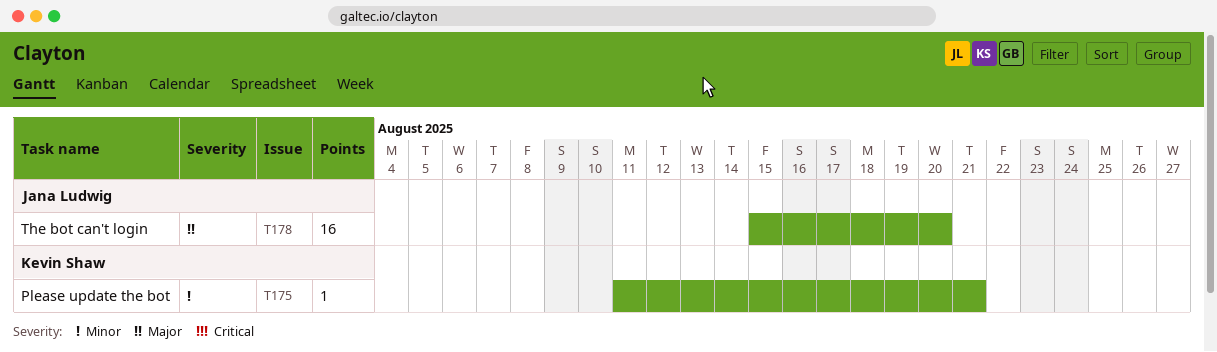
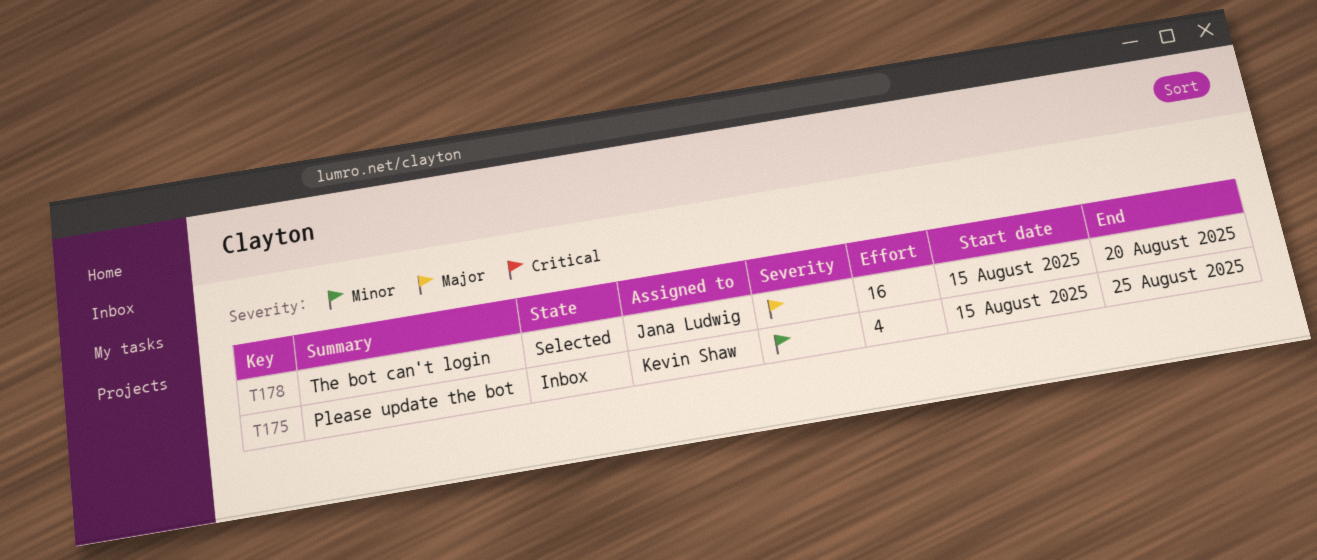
T175, estimate: 1 -> 4
T175, start: Aug 11 -> Aug 15
T175, due: Aug 21 -> Aug 25

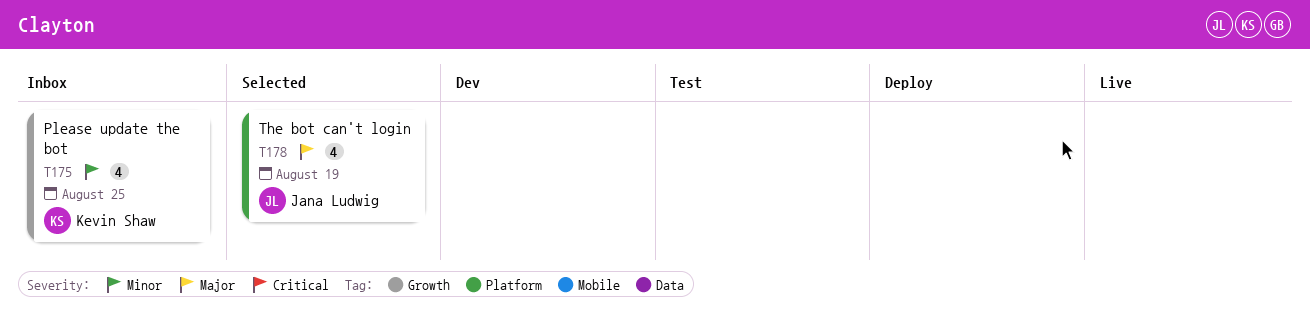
T178, estimate: 16 -> 4
T178, due: Aug 20 -> Aug 19

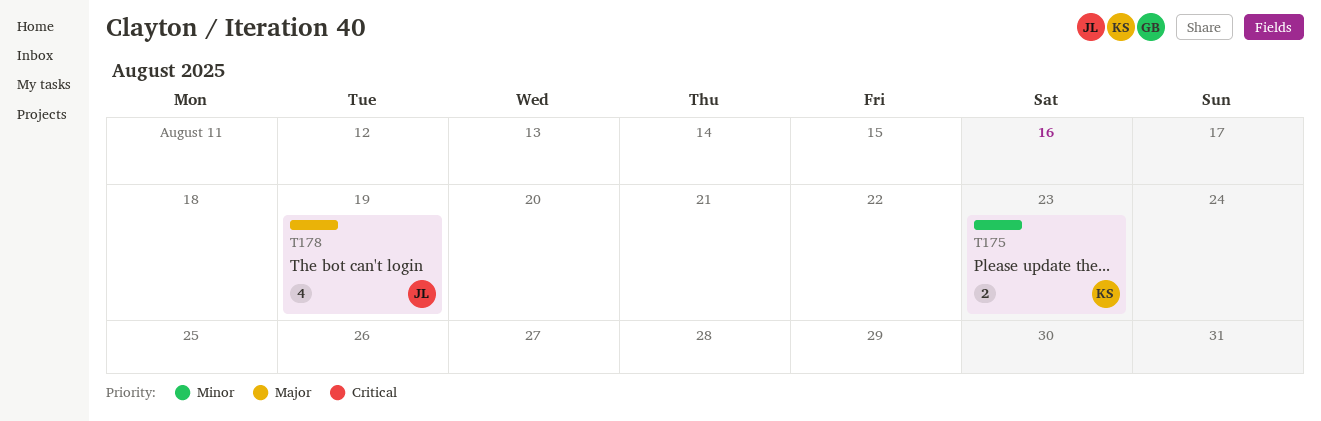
T175, estimate: 4 -> 2
T175, due: Aug 25 -> Aug 23

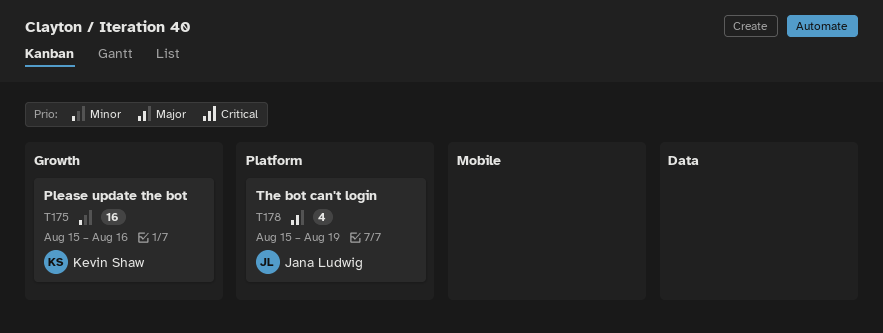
T175, estimate: 2 -> 16
T175, due: Aug 23 -> Aug 16

